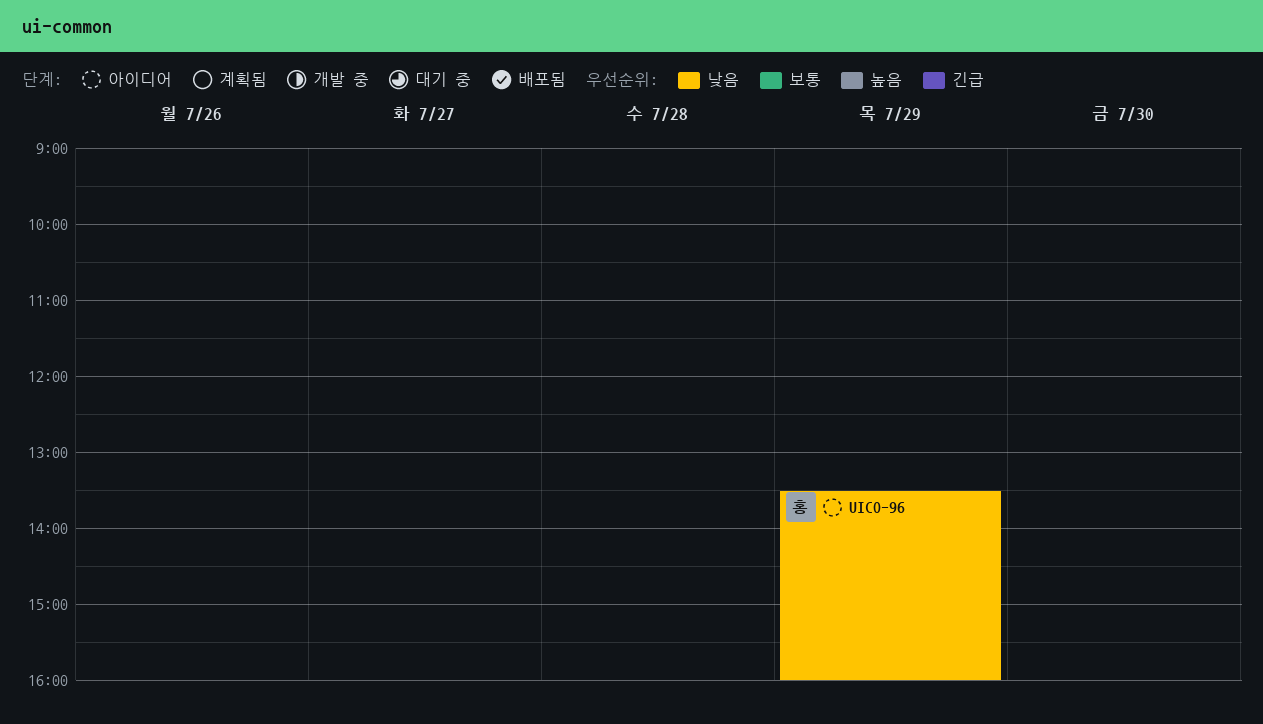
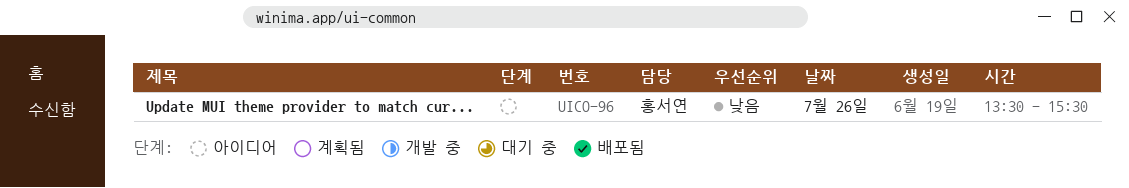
UICO-96, day: Jul 29 -> Jul 26
UICO-96, ends: 16:00 -> 15:30

